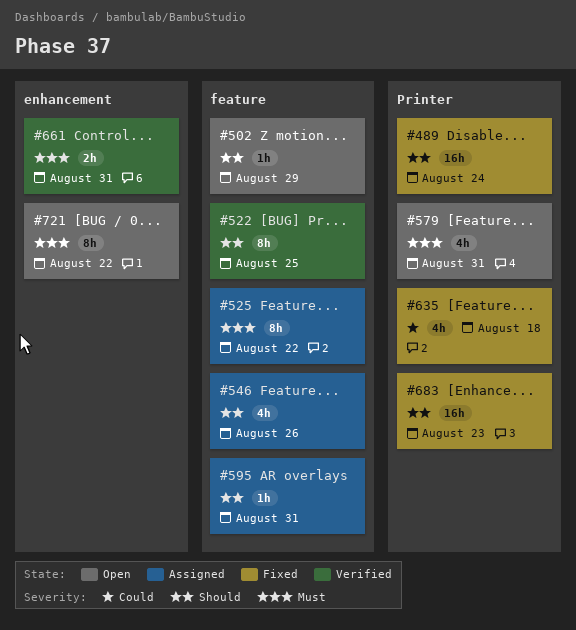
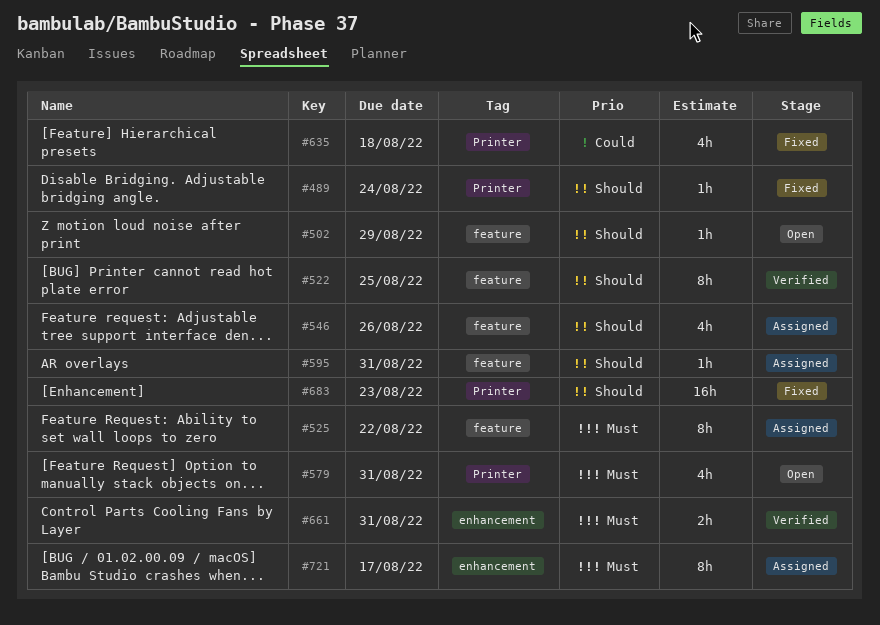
#489, estimate: 16h -> 1h
#721, status: Open -> Assigned
#721, due: Aug 22 -> Aug 17

